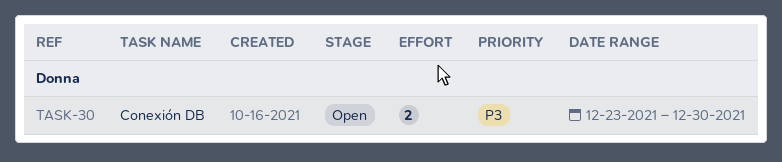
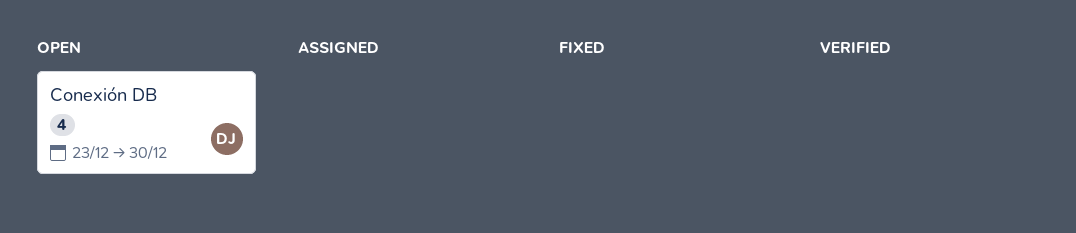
Conexión DB, estimate: 2 -> 4

